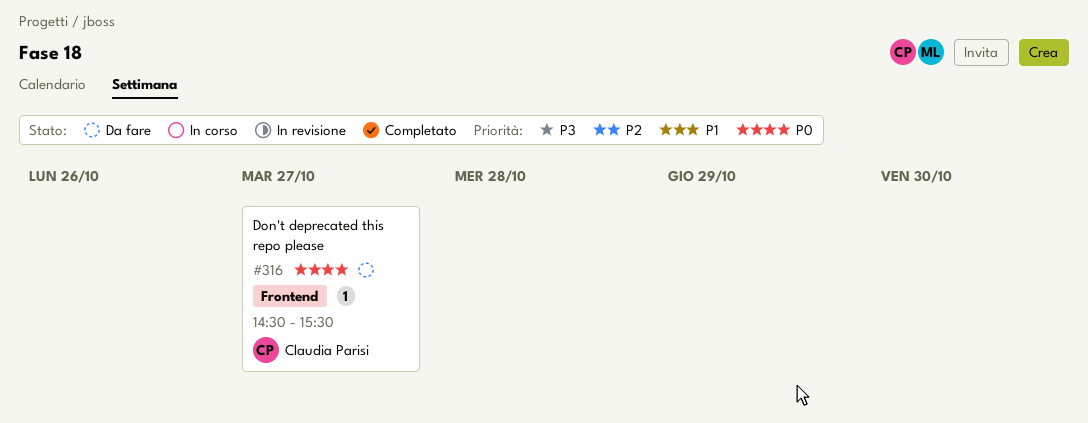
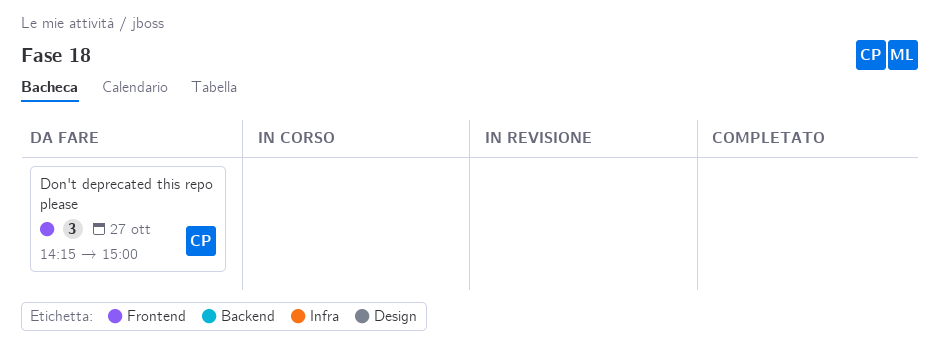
Don't deprecated this repo please, estimate: 1 -> 3
Don't deprecated this repo please, begins: 14:30 -> 14:15
Don't deprecated this repo please, ends: 15:30 -> 15:00

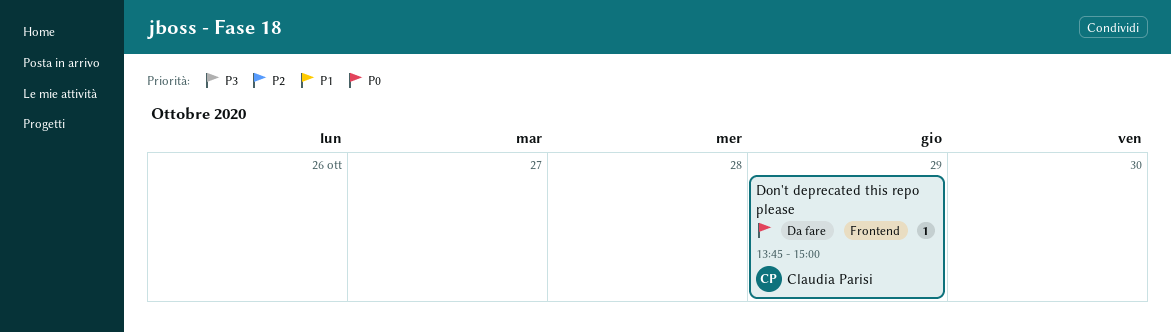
Don't deprecated this repo please, estimate: 3 -> 1
Don't deprecated this repo please, day: Oct 27 -> Oct 29
Don't deprecated this repo please, begins: 14:15 -> 13:45

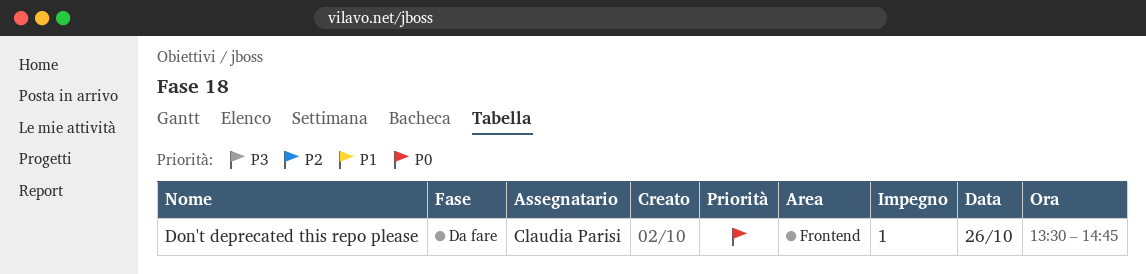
Don't deprecated this repo please, day: Oct 29 -> Oct 26
Don't deprecated this repo please, begins: 13:45 -> 13:30
Don't deprecated this repo please, ends: 15:00 -> 14:45

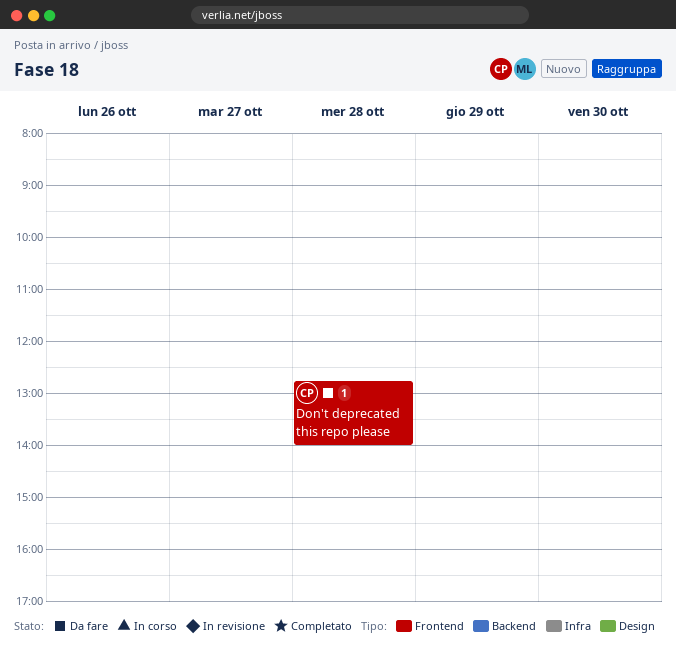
Don't deprecated this repo please, day: Oct 26 -> Oct 28
Don't deprecated this repo please, begins: 13:30 -> 12:45
Don't deprecated this repo please, ends: 14:45 -> 14:00

